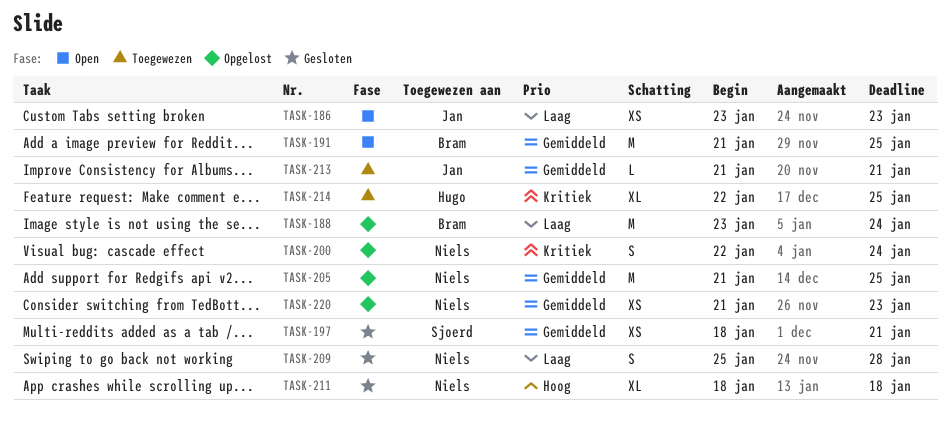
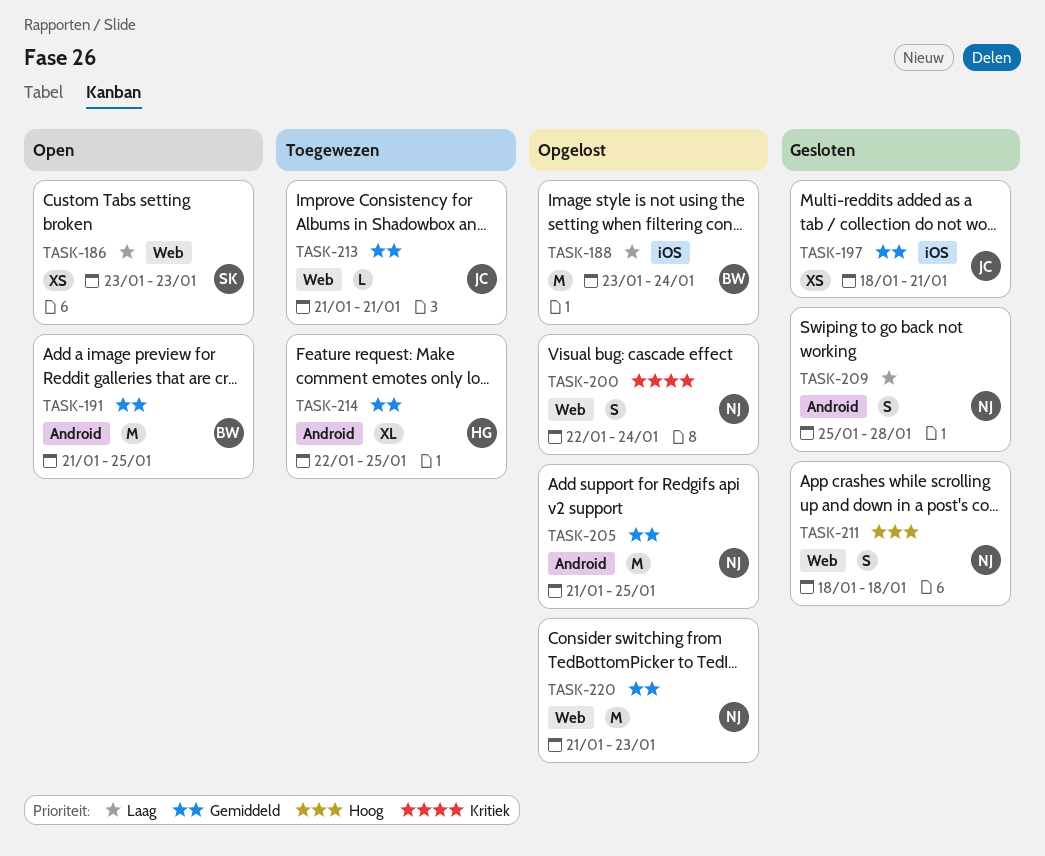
TASK-186, owner: Jan -> Sjoerd
TASK-197, owner: Sjoerd -> Jan
TASK-211, estimate: XL -> S
TASK-214, priority: Kritiek -> Gemiddeld
TASK-220, estimate: XS -> M

